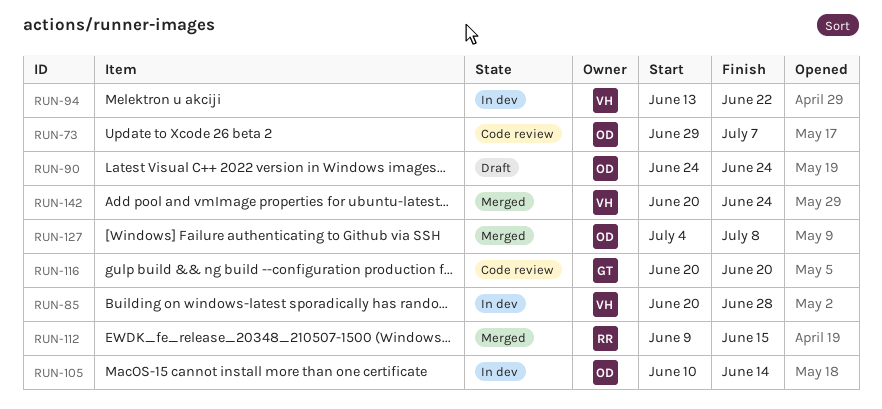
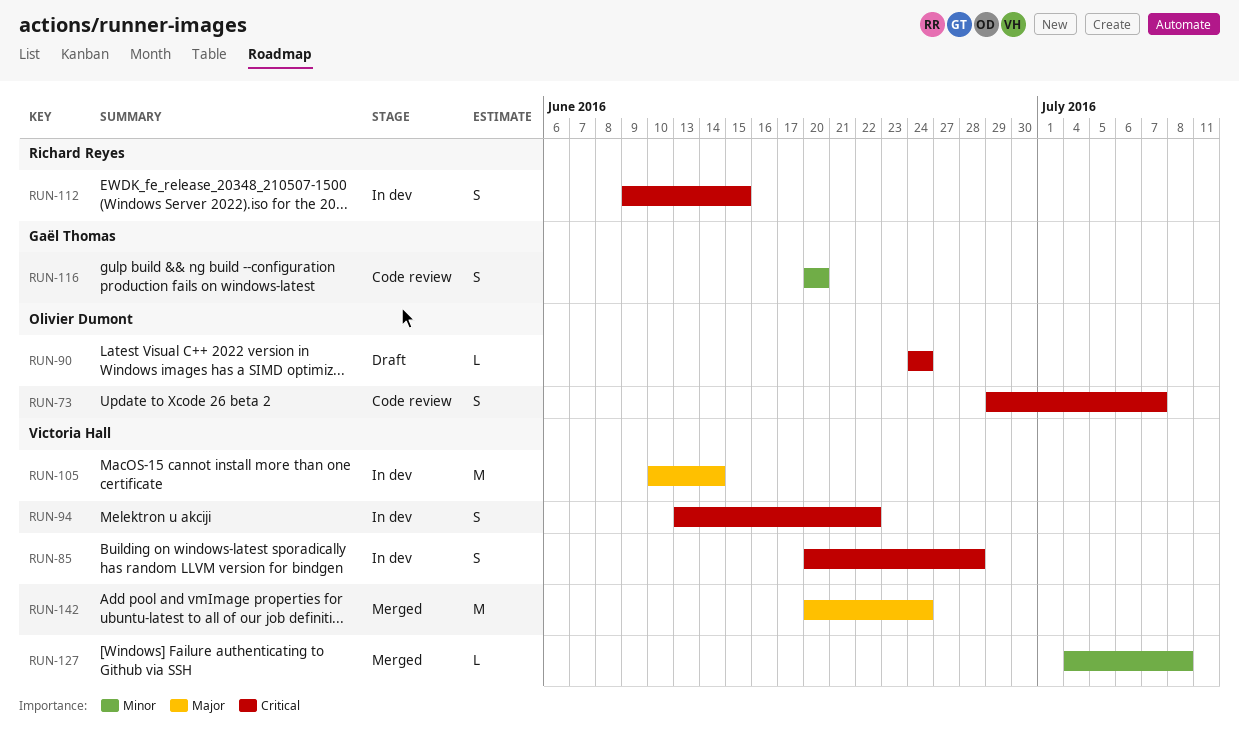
RUN-105, owner: Olivier Dumont -> Victoria Hall
RUN-112, status: Merged -> In dev
RUN-127, owner: Olivier Dumont -> Victoria Hall

